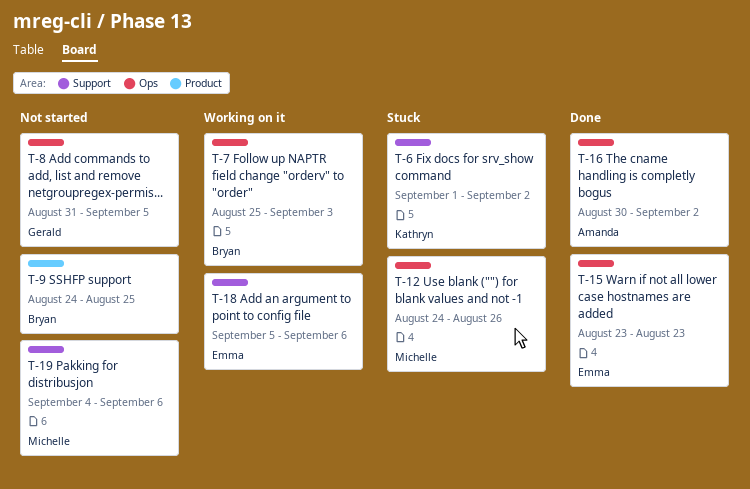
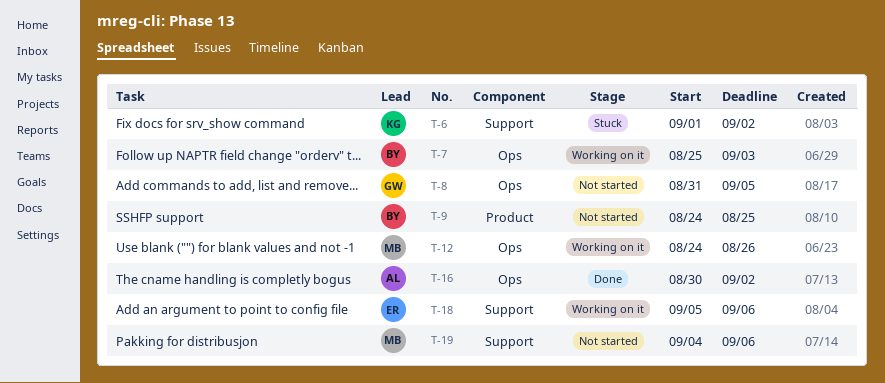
T-12, status: Stuck -> Working on it
T-15: present -> none

